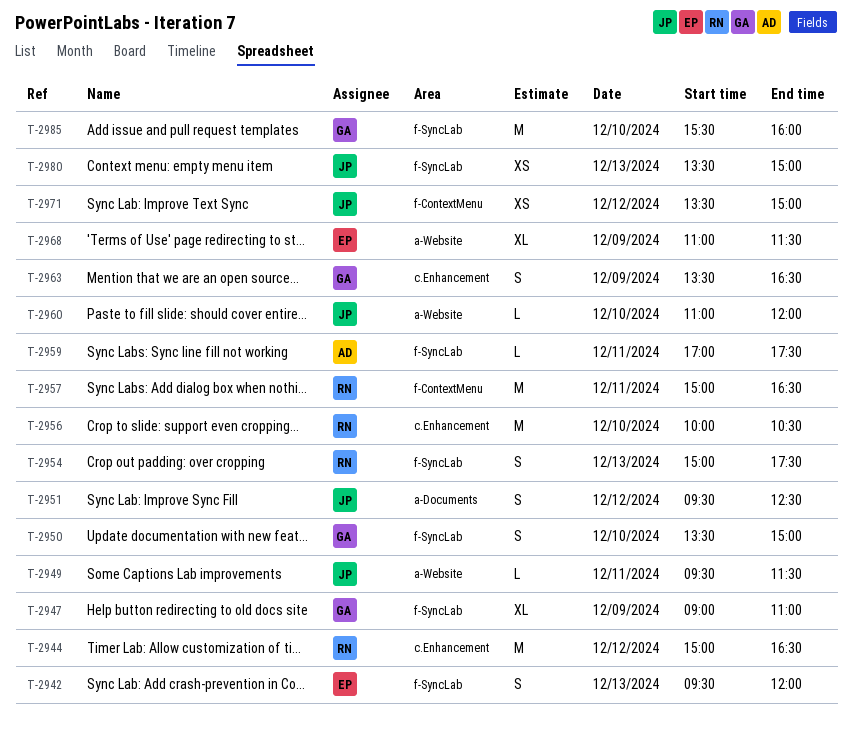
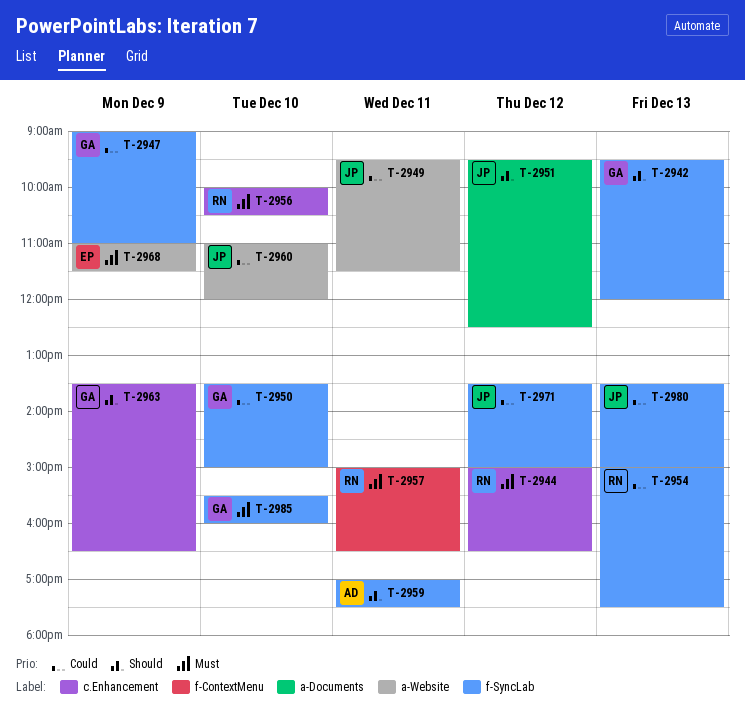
T-2942, owner: EP -> GA
T-2971, label: f-ContextMenu -> f-SyncLab

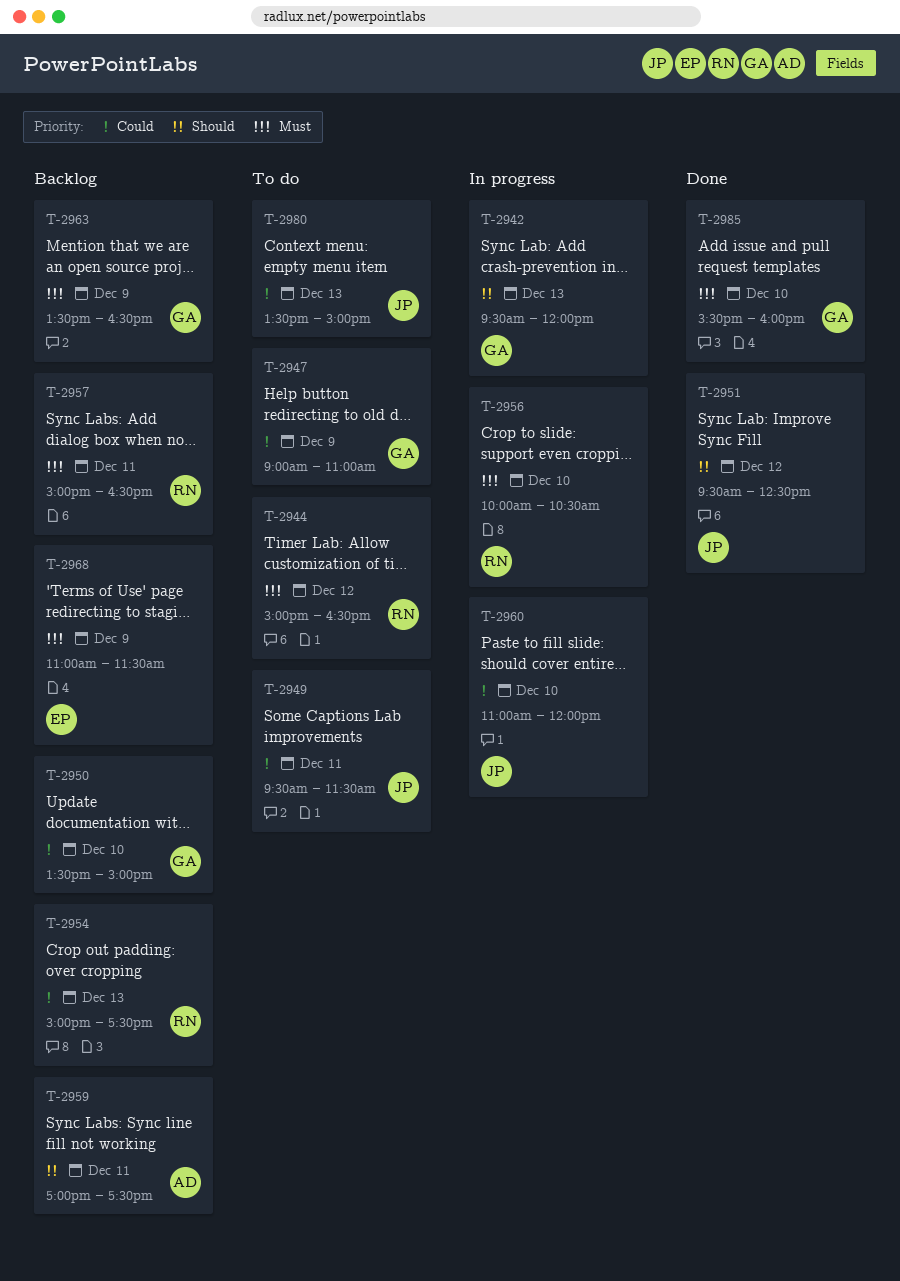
T-2963, priority: Should -> Must
T-2971: present -> none

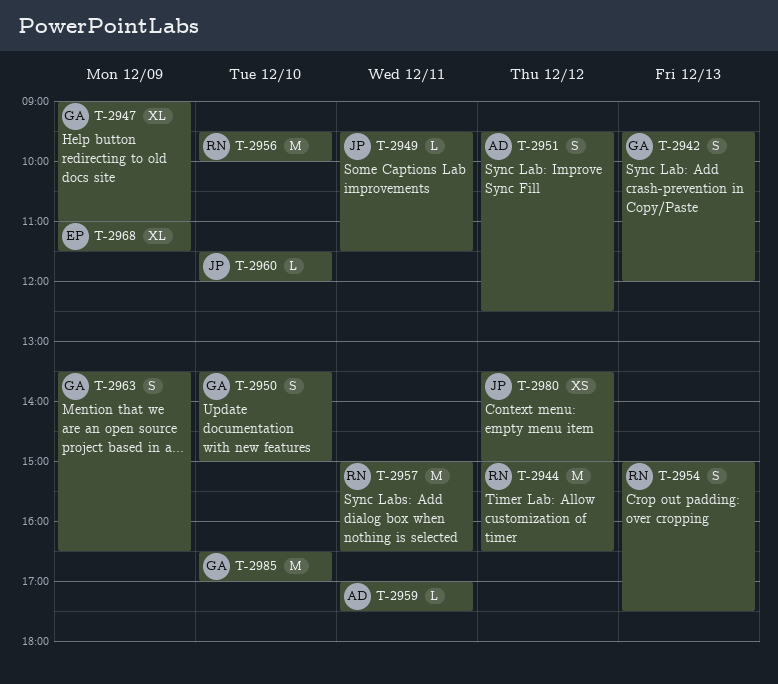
T-2951, owner: JP -> AD
T-2956, begins: 10:00 -> 09:30
T-2956, ends: 10:30 -> 10:00
T-2960, begins: 11:00 -> 11:30
T-2980, day: Dec 13 -> Dec 12
T-2985, begins: 15:30 -> 16:30
T-2985, ends: 16:00 -> 17:00

